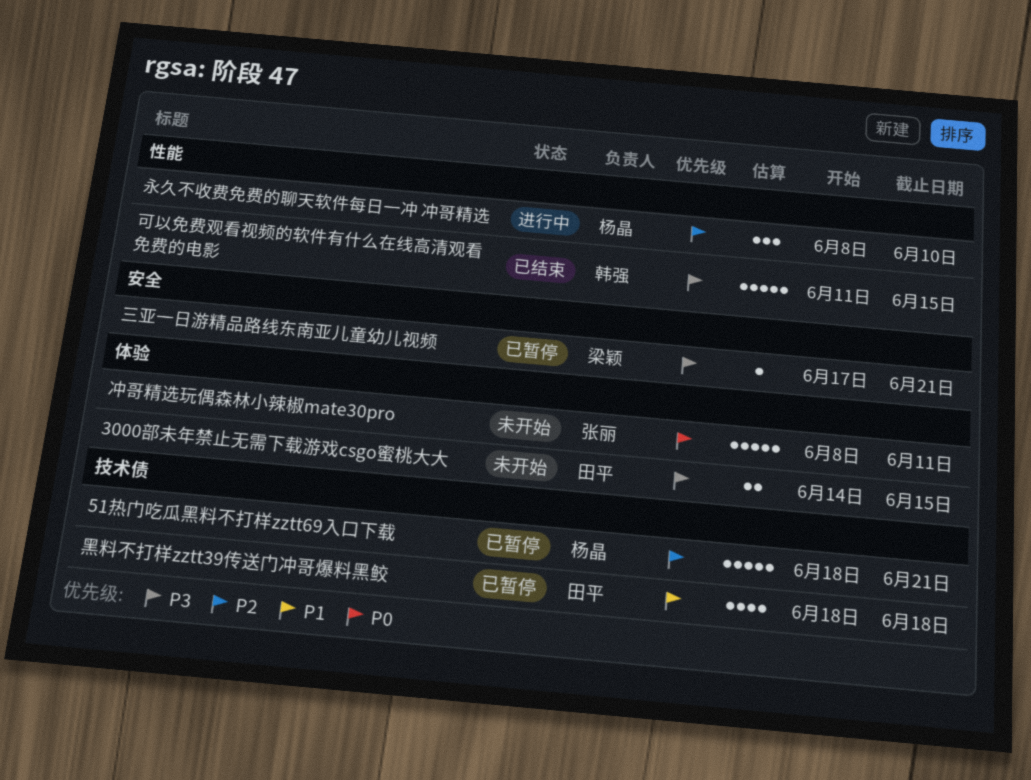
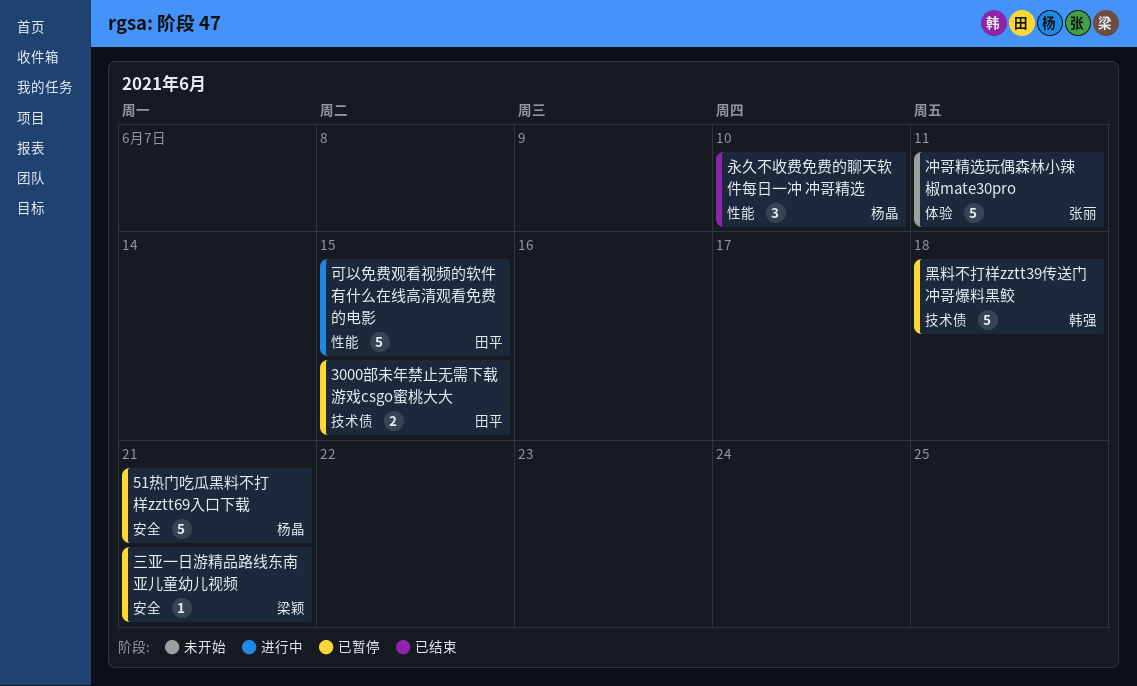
3000部未年禁止无需下载游戏csgo蜜桃大大, status: 未开始 -> 已暂停
3000部未年禁止无需下载游戏csgo蜜桃大大, label: 体验 -> 技术债
51热门吃瓜黑料不打样zztt69入口下载, label: 技术债 -> 安全
可以免费观看视频的软件有什么在线高清观看免费的电影, status: 已结束 -> 进行中
可以免费观看视频的软件有什么在线高清观看免费的电影, owner: 韩强 -> 田平
永久不收费免费的聊天软件每日一冲 冲哥精选, status: 进行中 -> 已结束
黑料不打样zztt39传送门冲哥爆料黑鲛, owner: 田平 -> 韩强
黑料不打样zztt39传送门冲哥爆料黑鲛, estimate: 4 -> 5

